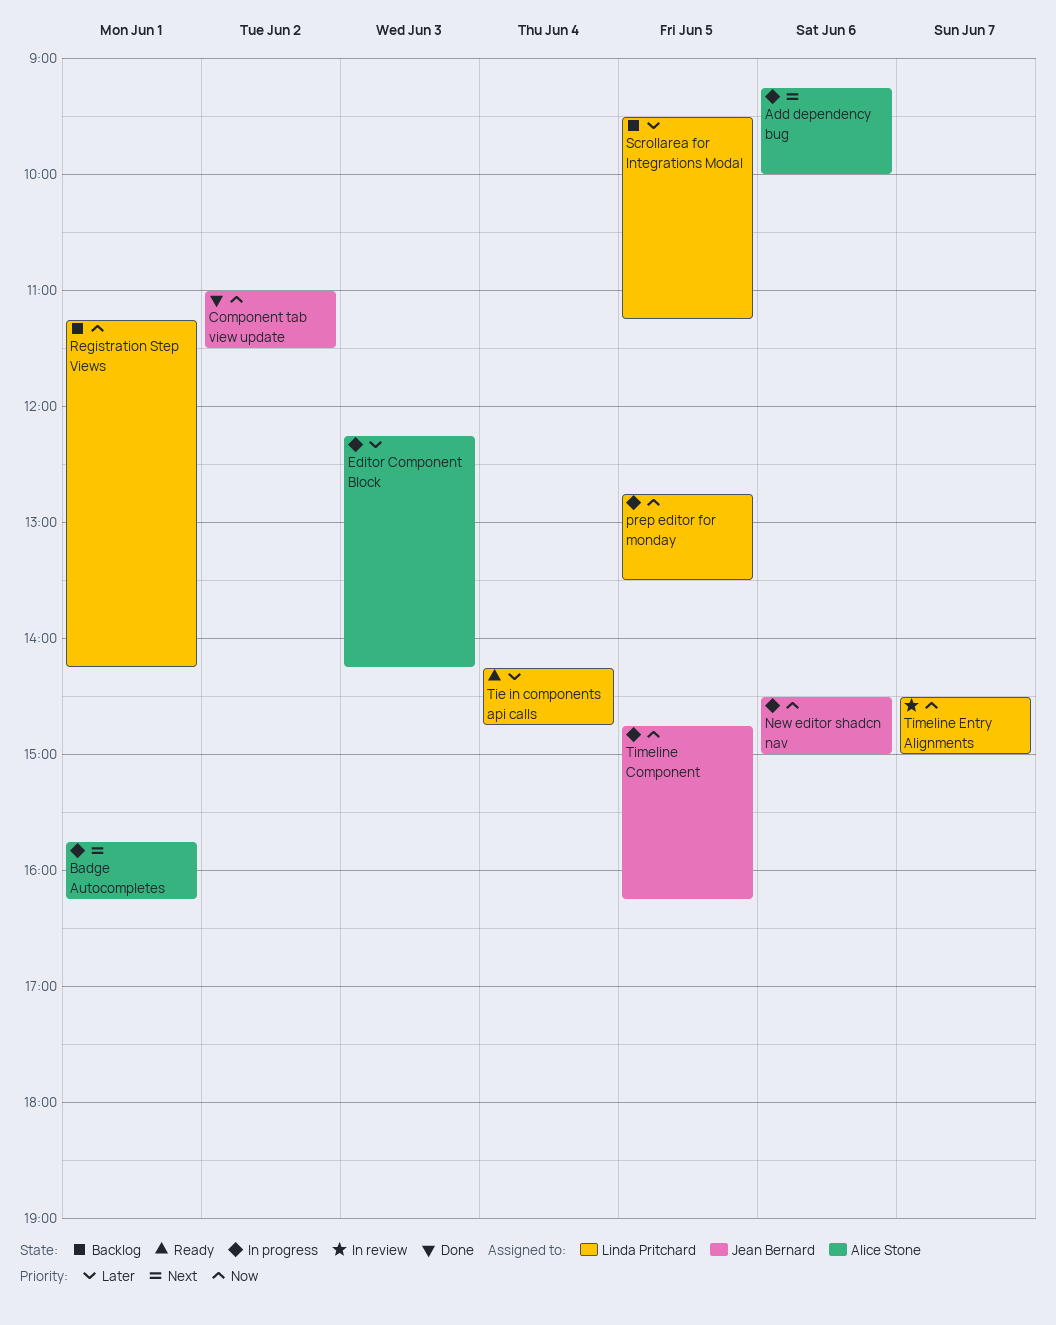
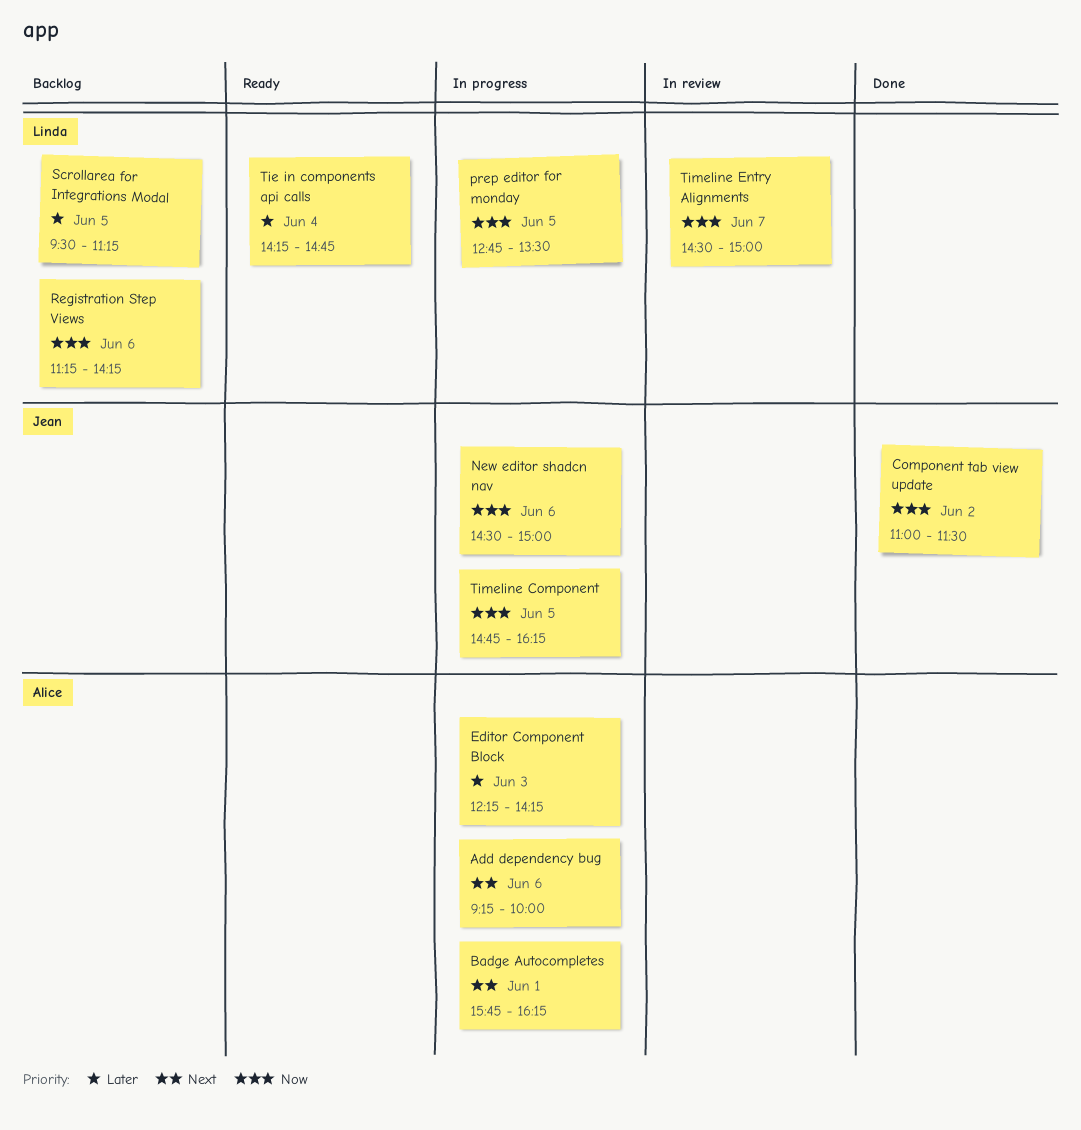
Registration Step Views, day: Jun 1 -> Jun 6

